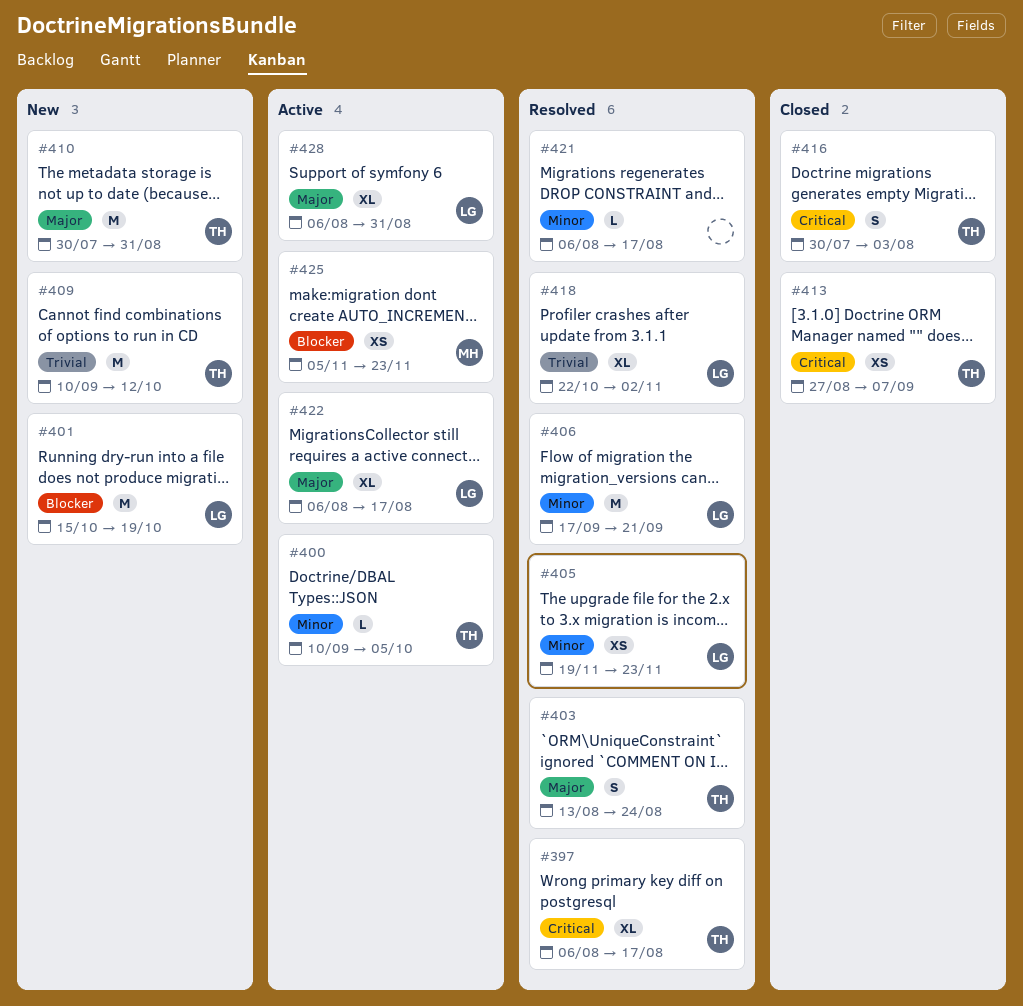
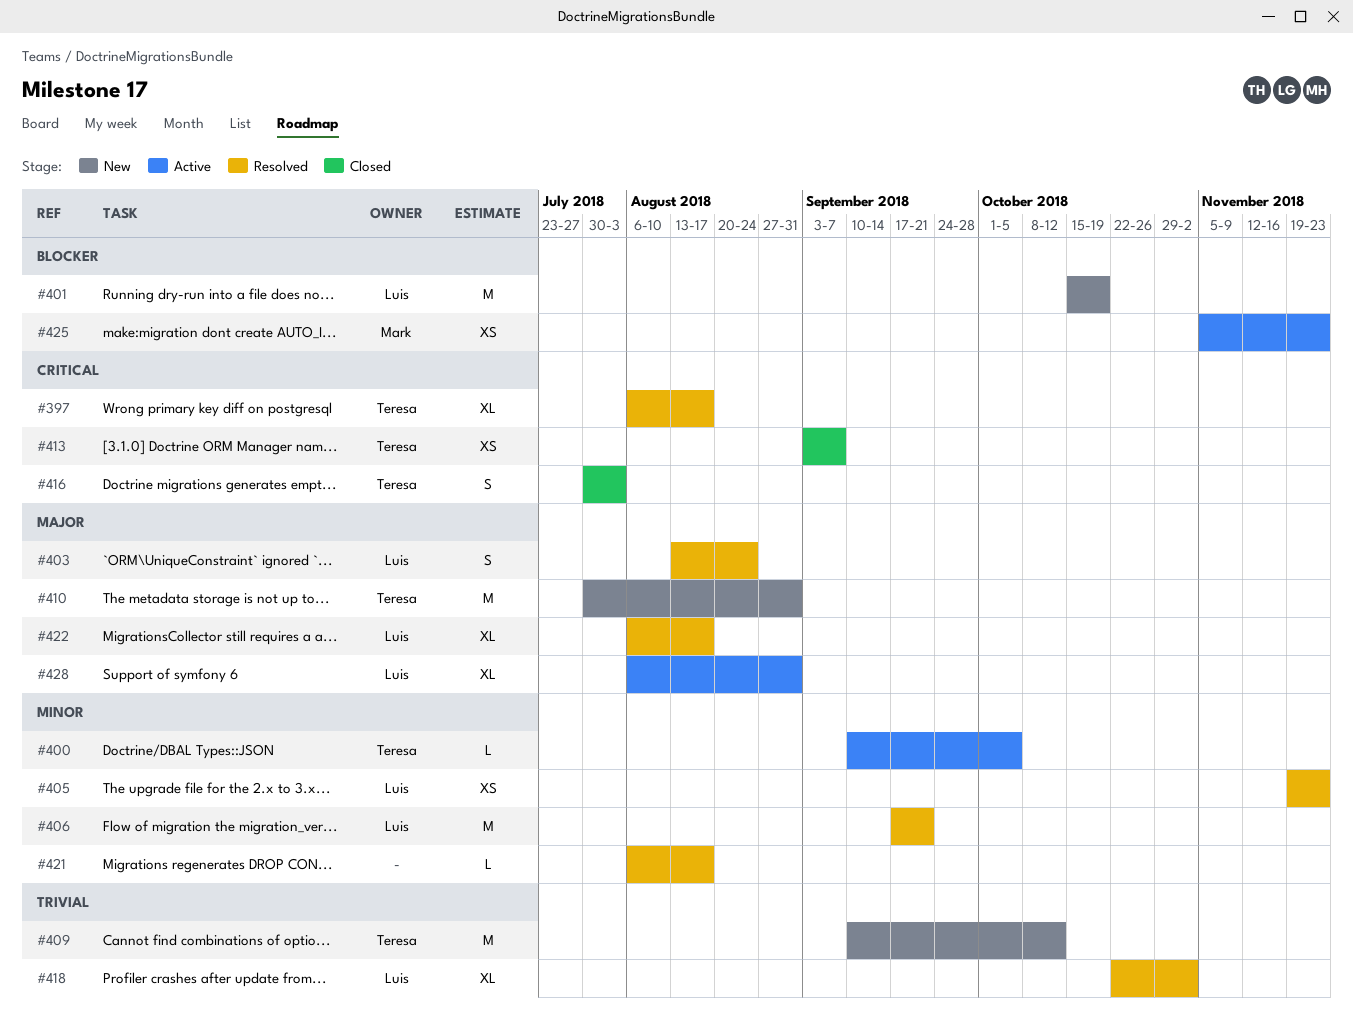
#403, owner: Teresa -> Luis
#413, start: Aug 27 -> Sep 3
#422, status: Active -> Resolved

